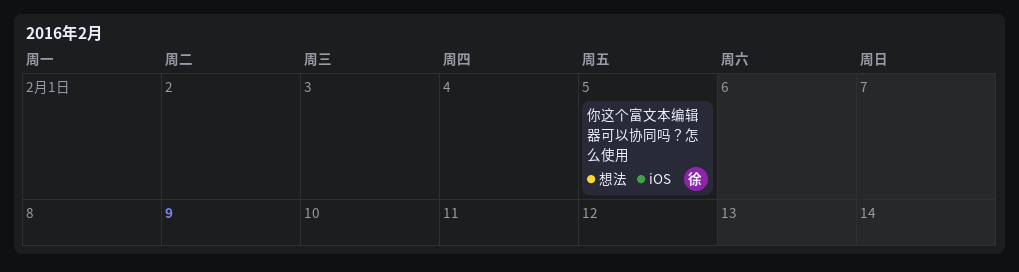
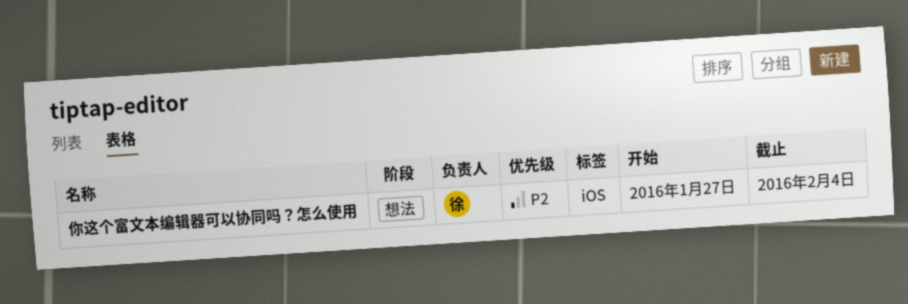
你这个富文本编辑器可以协同吗？怎么使用, due: Feb 5 -> Feb 4

